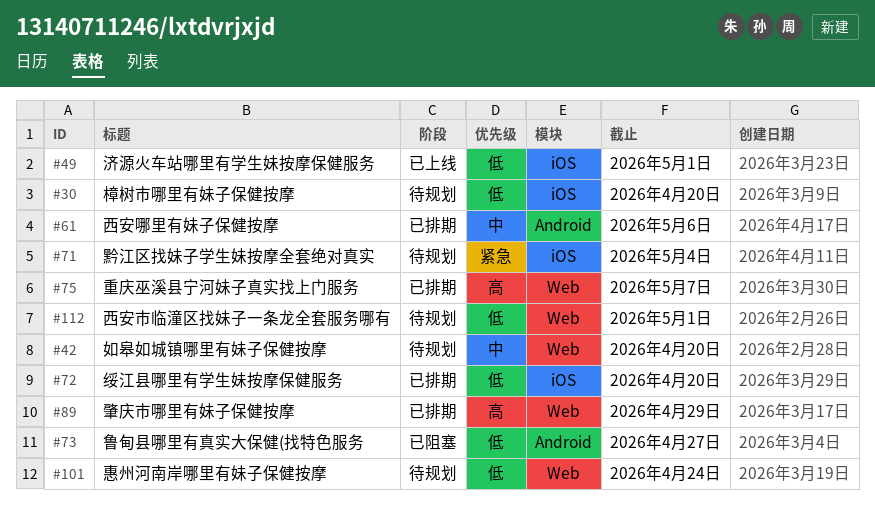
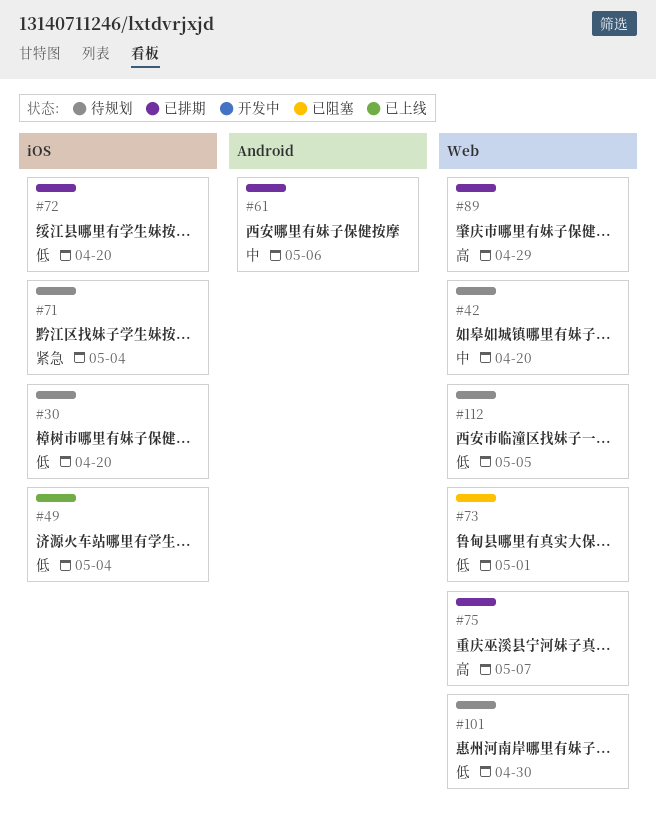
#49, due: May 1 -> May 4
#73, label: Android -> Web
#73, due: Apr 27 -> May 1
#101, due: Apr 24 -> Apr 30
#112, due: May 1 -> May 5

